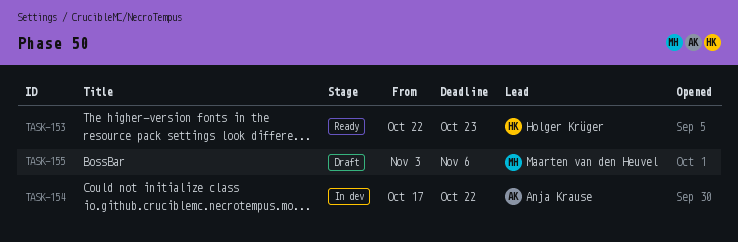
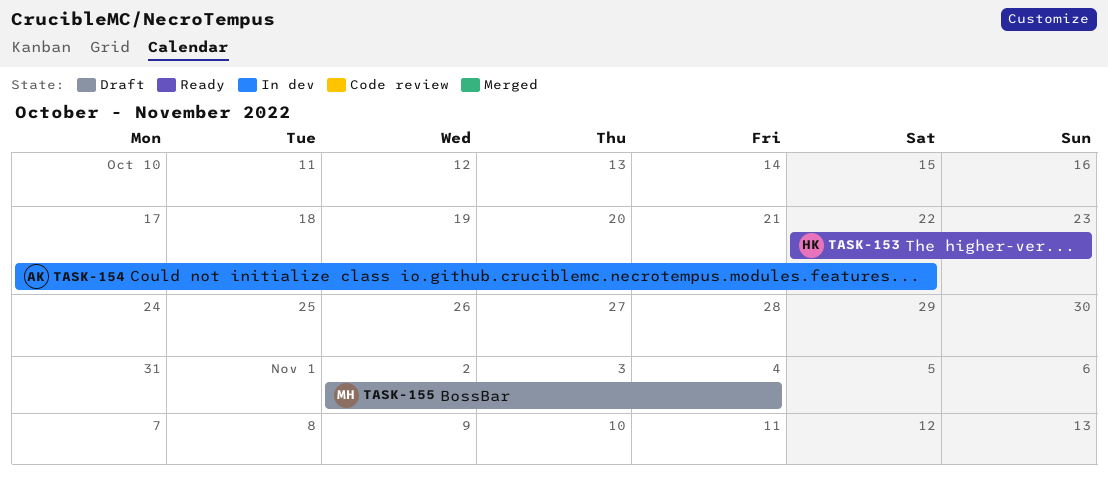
TASK-155, start: Nov 3 -> Nov 2
TASK-155, due: Nov 6 -> Nov 4

